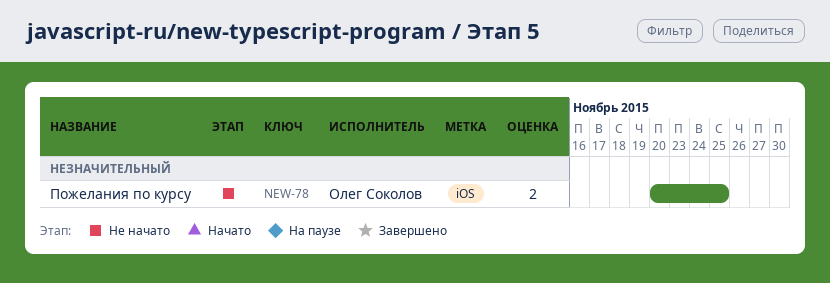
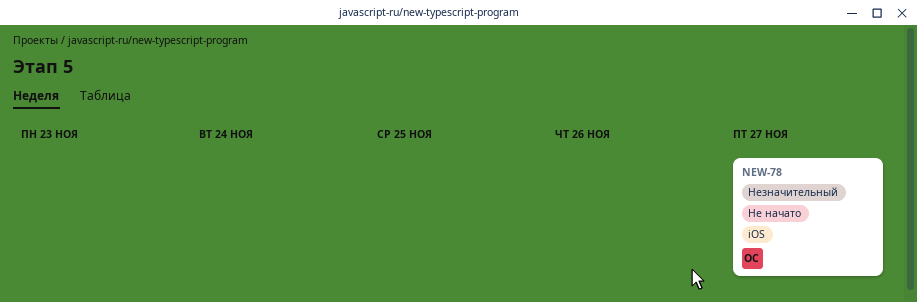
NEW-78, due: Nov 25 -> Nov 27

